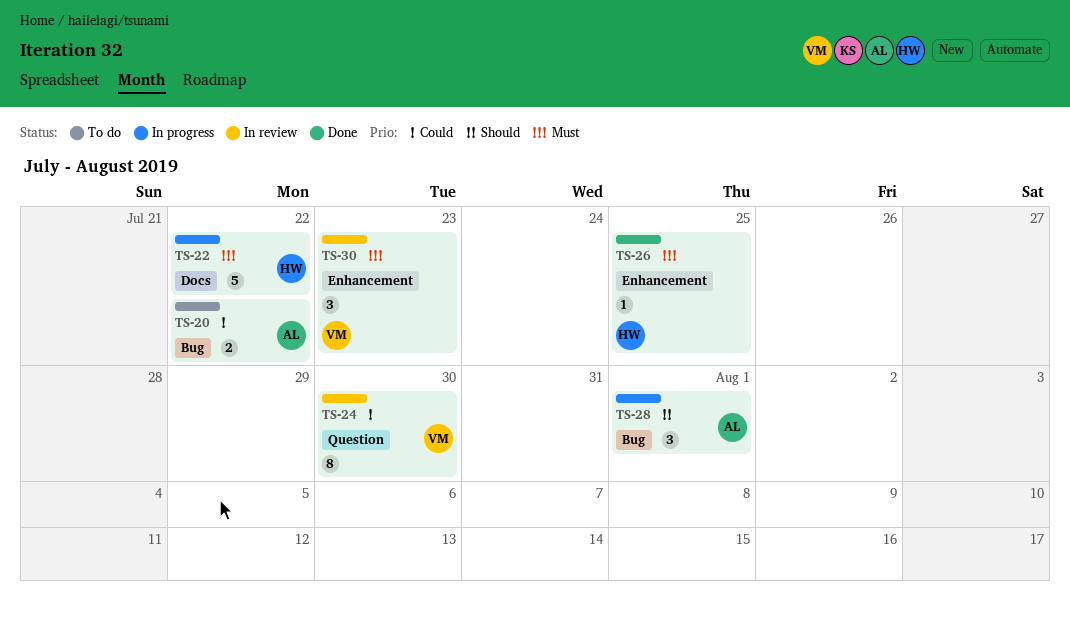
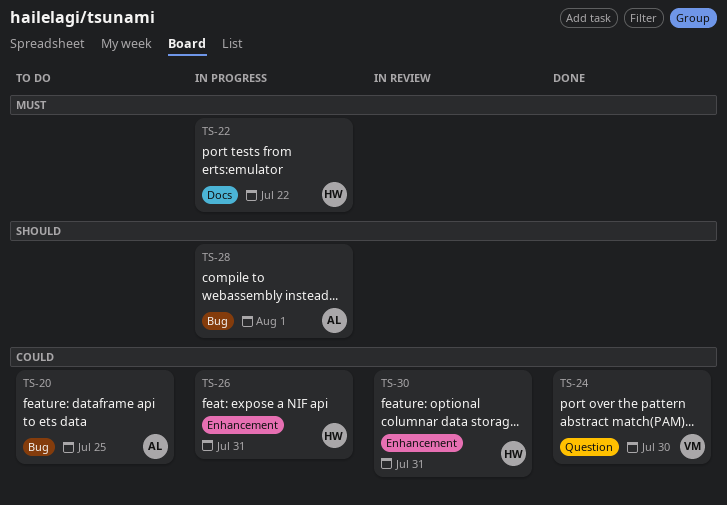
TS-20, due: Jul 22 -> Jul 25
TS-24, status: In review -> Done
TS-26, status: Done -> In progress
TS-26, priority: Must -> Could
TS-26, due: Jul 25 -> Jul 31
TS-30, owner: VM -> HW
TS-30, priority: Must -> Could
TS-30, due: Jul 23 -> Jul 31

